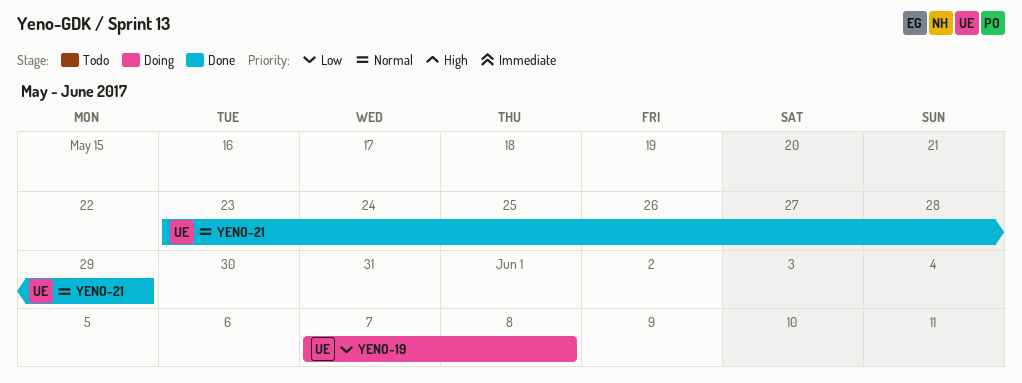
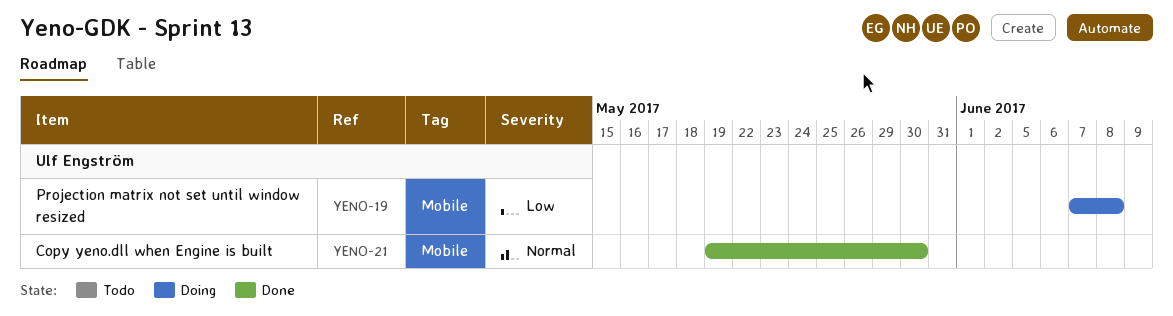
YENO-21, start: May 23 -> May 19
YENO-21, due: May 29 -> May 30

